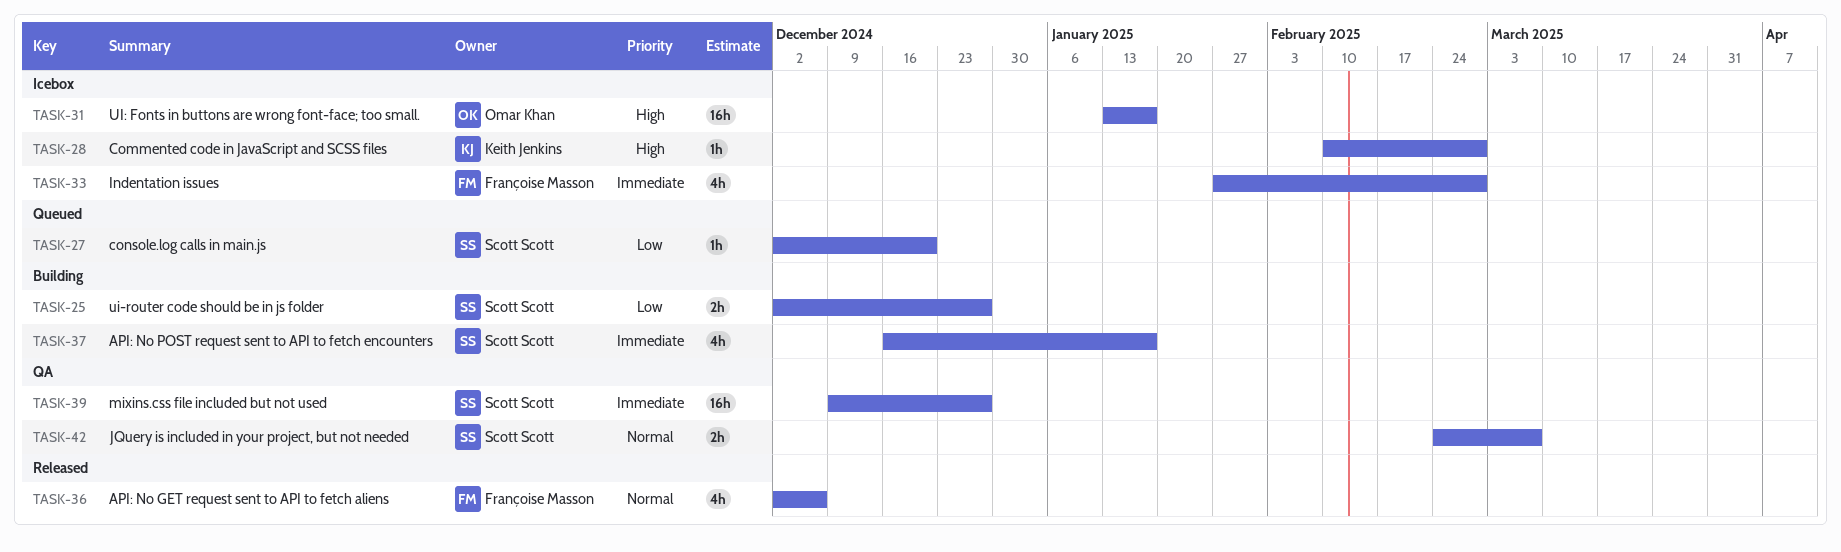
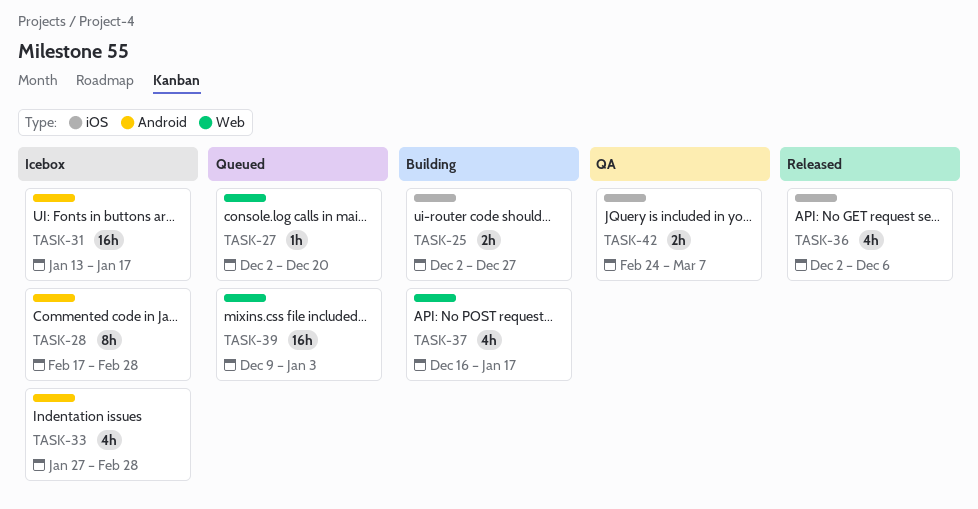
TASK-28, estimate: 1h -> 8h
TASK-28, start: Feb 10 -> Feb 17
TASK-39, status: QA -> Queued
TASK-39, due: Dec 27 -> Jan 3

